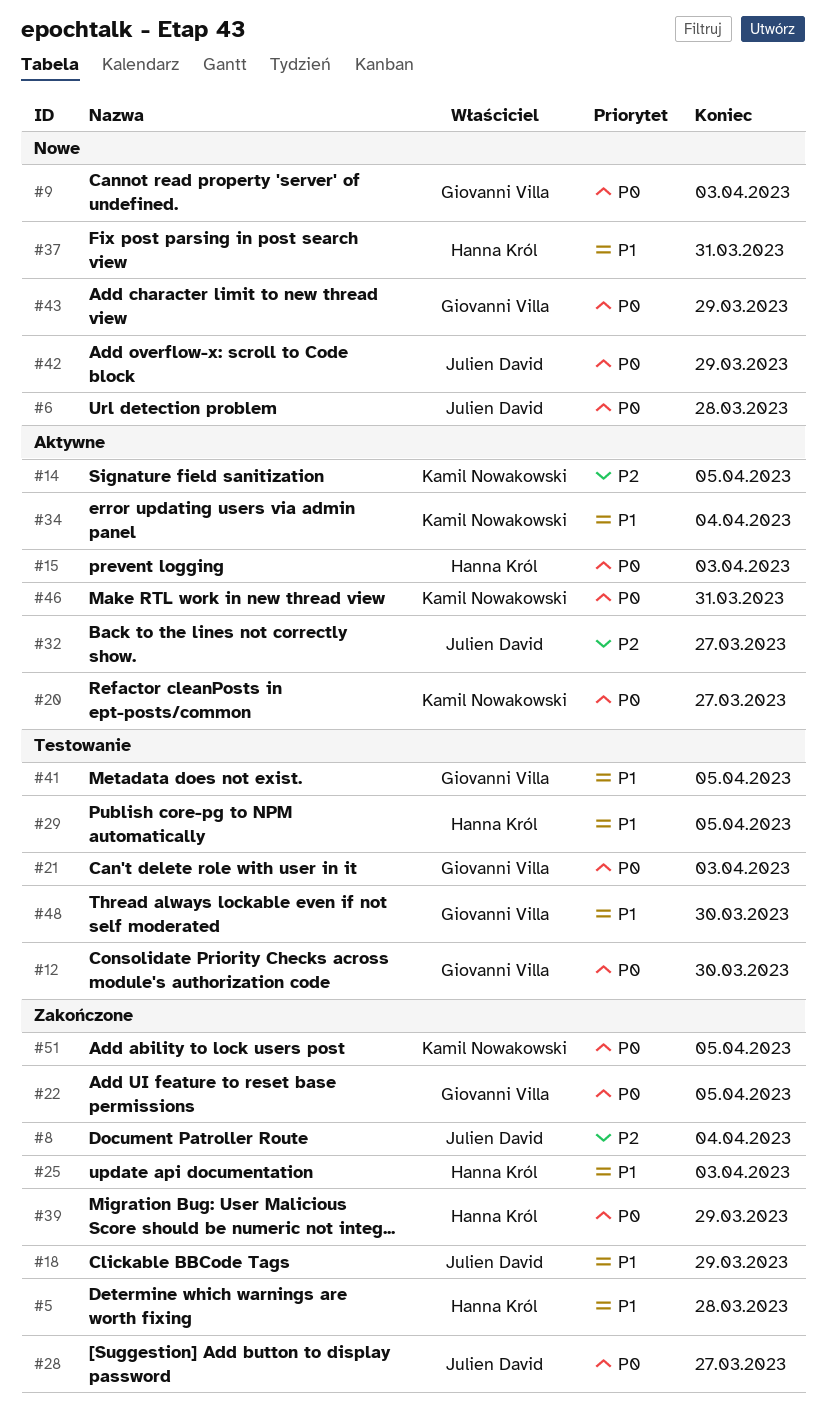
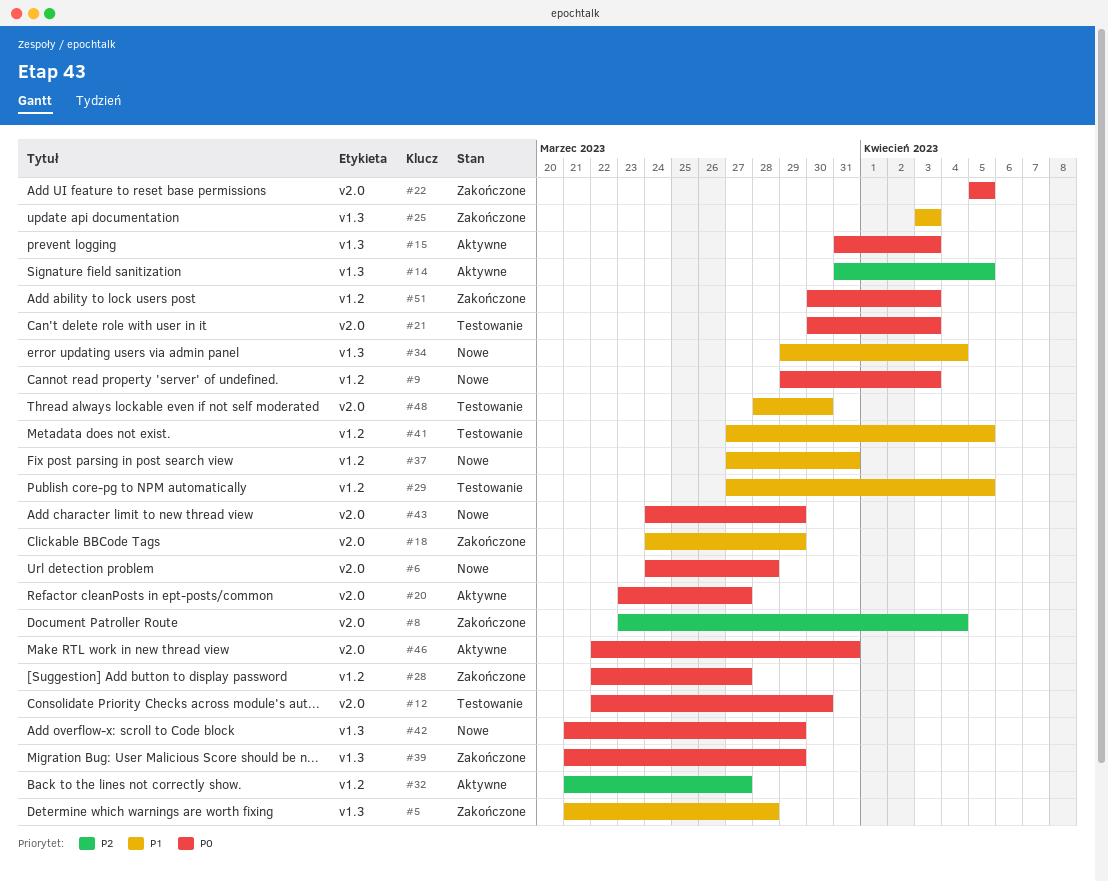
#34, status: Aktywne -> Nowe
#51, due: Apr 5 -> Apr 3

